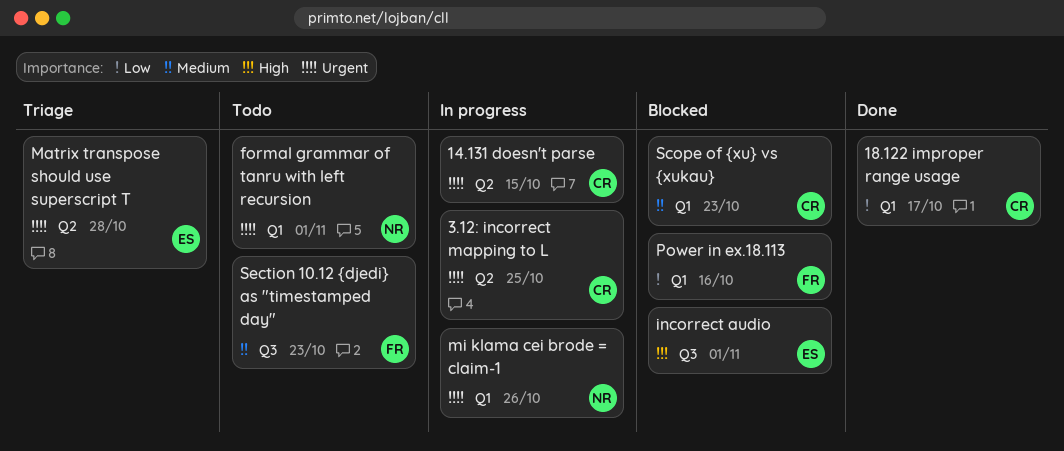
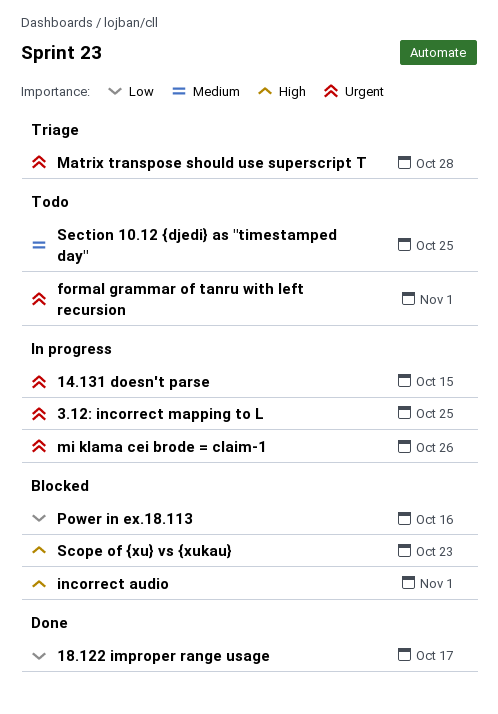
Scope of {xu} vs {xukau}, priority: Medium -> High
Section 10.12 {djedi} as "timestamped day", due: Oct 23 -> Oct 25

